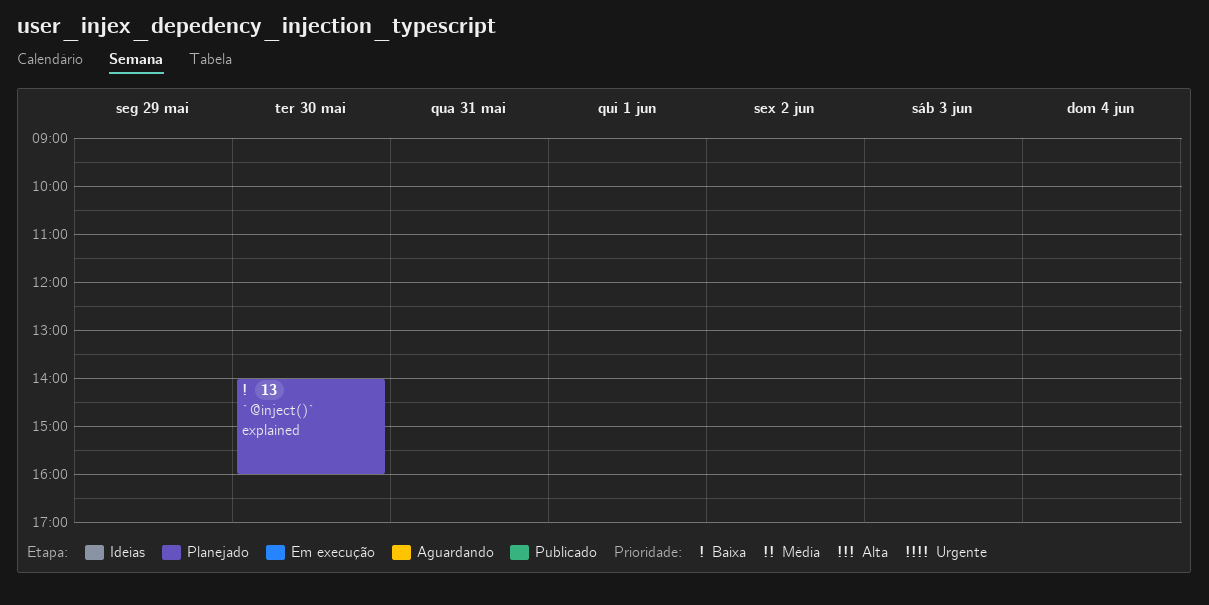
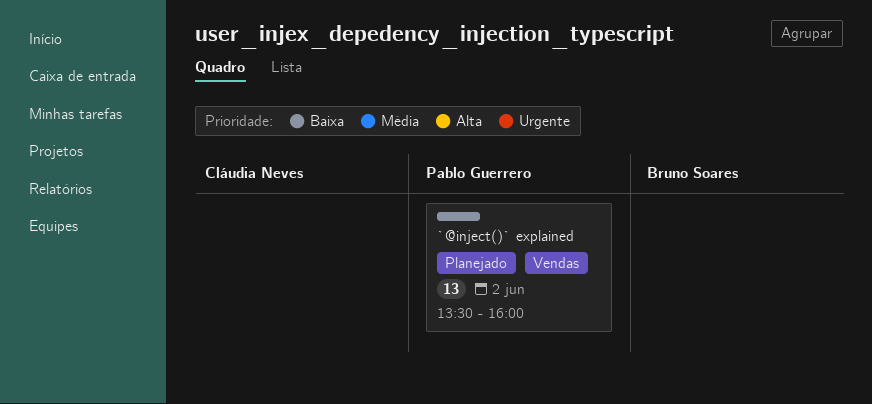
`@inject()` explained, day: May 30 -> Jun 2
`@inject()` explained, begins: 14:00 -> 13:30

